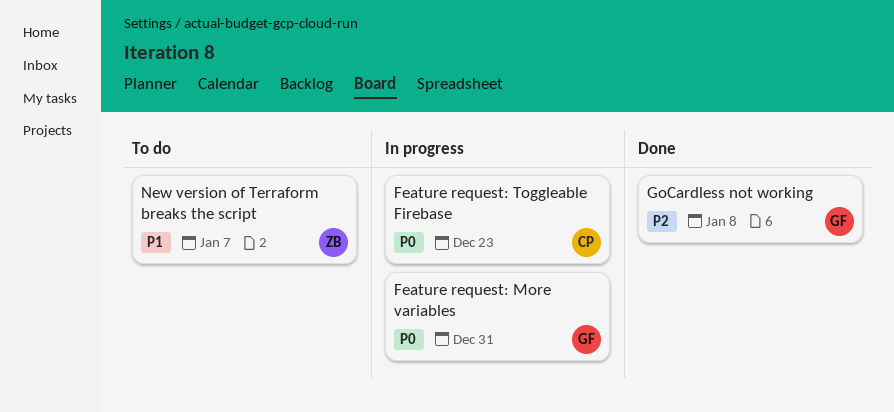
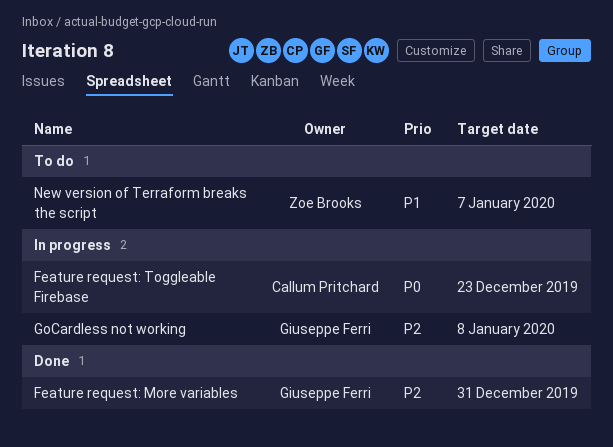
Feature request: More variables, status: In progress -> Done
Feature request: More variables, priority: P0 -> P2
GoCardless not working, status: Done -> In progress

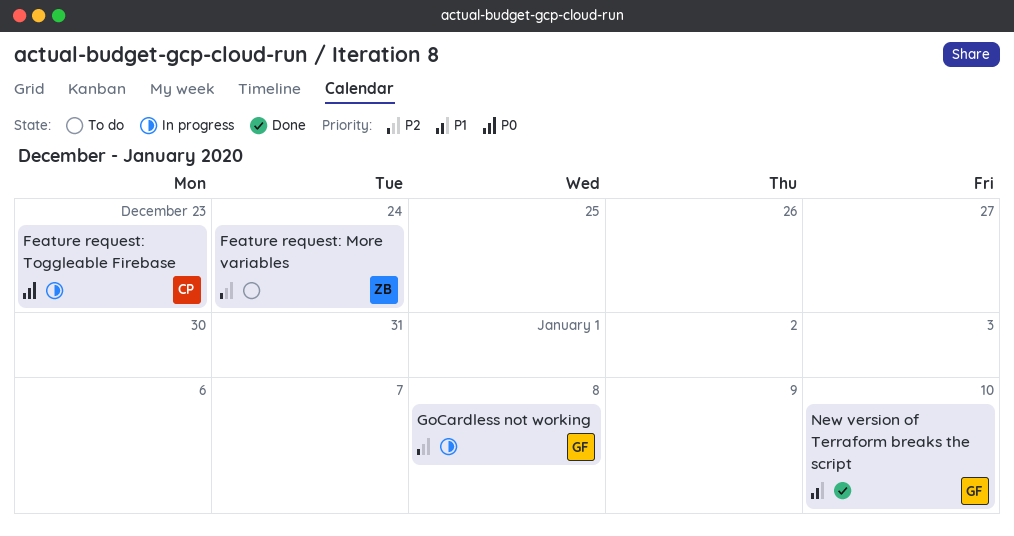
Feature request: More variables, status: Done -> To do
Feature request: More variables, owner: Giuseppe Ferri -> Zoe Brooks
Feature request: More variables, due: Dec 31 -> Dec 24
New version of Terraform breaks the script, status: To do -> Done
New version of Terraform breaks the script, owner: Zoe Brooks -> Giuseppe Ferri
New version of Terraform breaks the script, due: Jan 7 -> Jan 10

